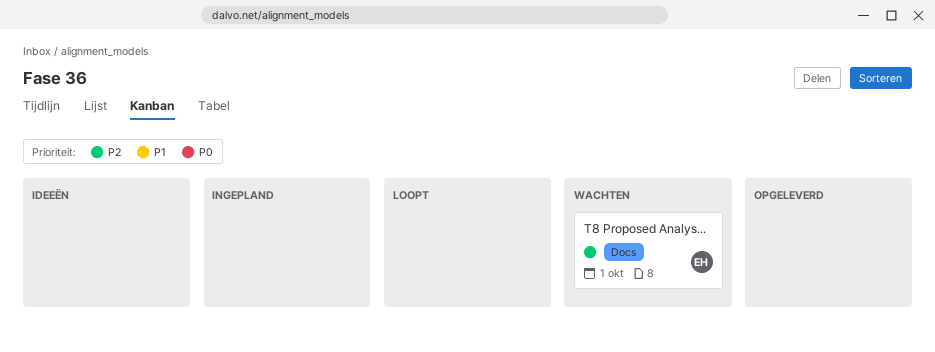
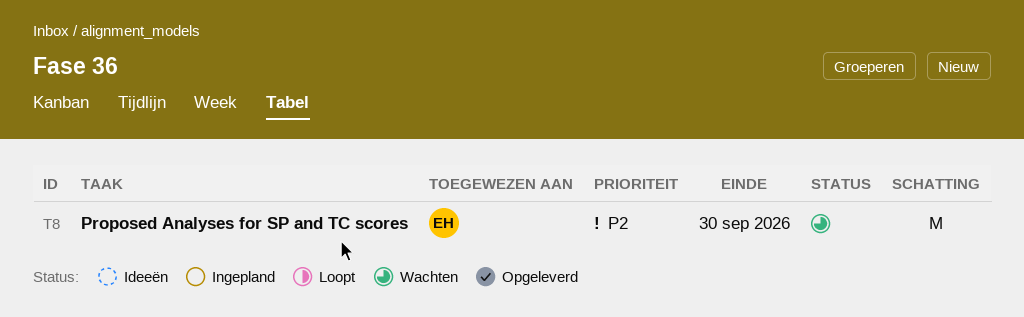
T8, due: Oct 1 -> Sep 30

